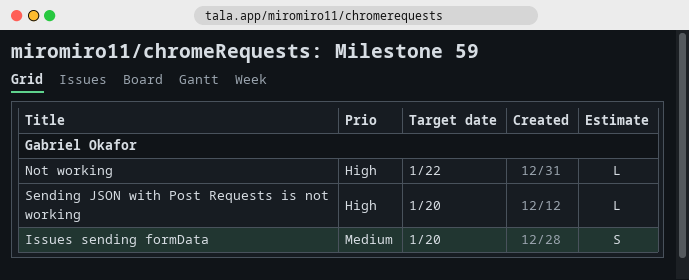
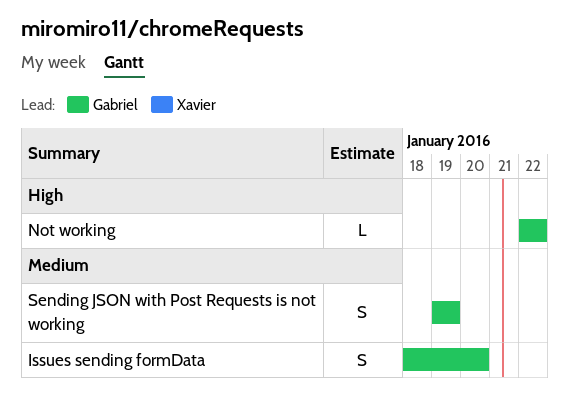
Sending JSON with Post Requests is not working, priority: High -> Medium
Sending JSON with Post Requests is not working, estimate: L -> S
Sending JSON with Post Requests is not working, due: Jan 20 -> Jan 19

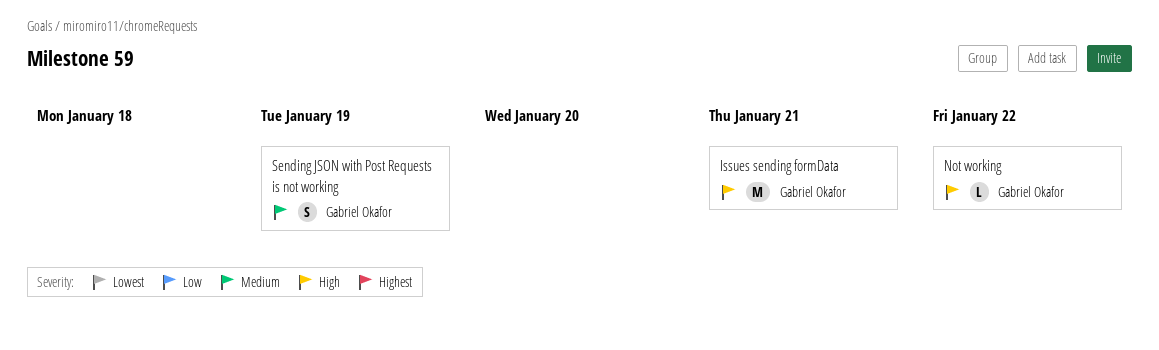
Issues sending formData, priority: Medium -> High
Issues sending formData, estimate: S -> M
Issues sending formData, due: Jan 20 -> Jan 21

